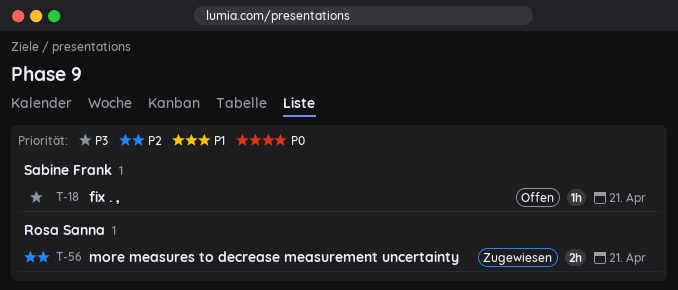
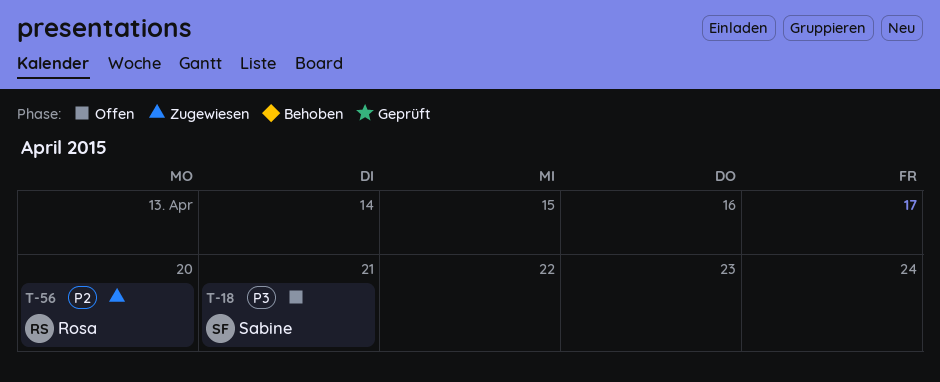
T-56, due: Apr 21 -> Apr 20

